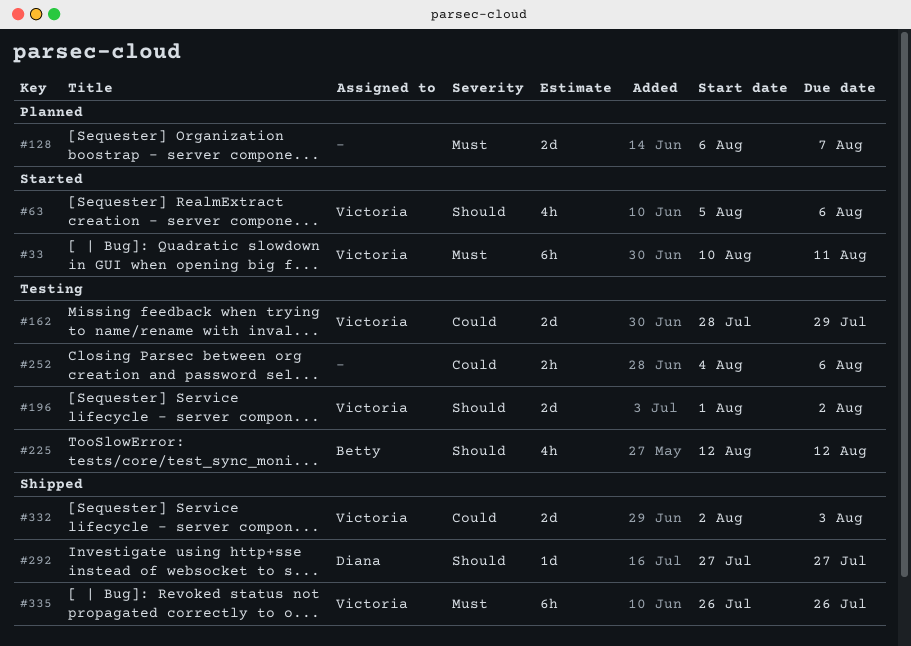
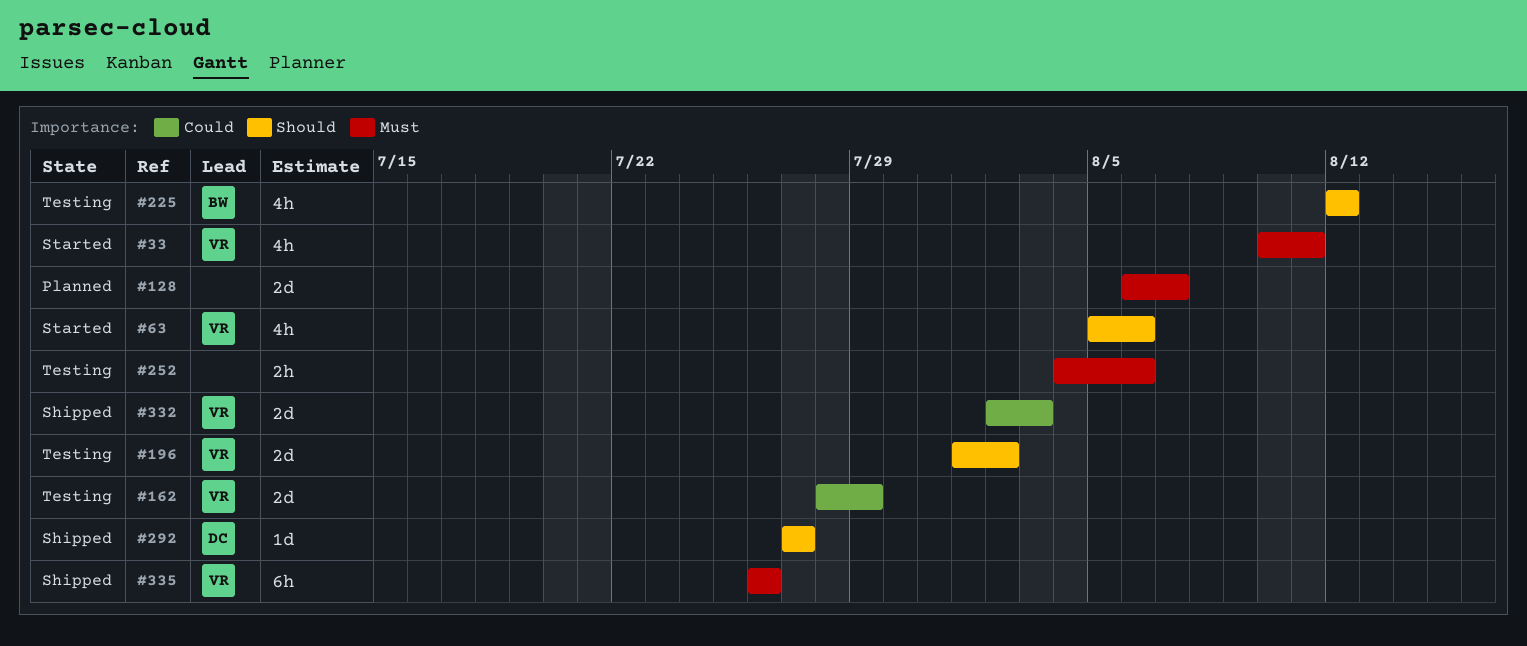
#33, estimate: 6h -> 4h
#252, priority: Could -> Must

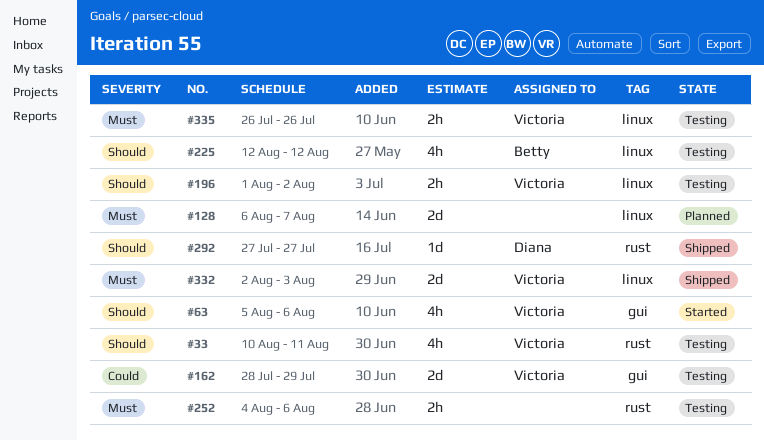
#33, status: Started -> Testing
#33, priority: Must -> Should
#196, estimate: 2d -> 2h
#332, priority: Could -> Must
#335, status: Shipped -> Testing
#335, estimate: 6h -> 2h

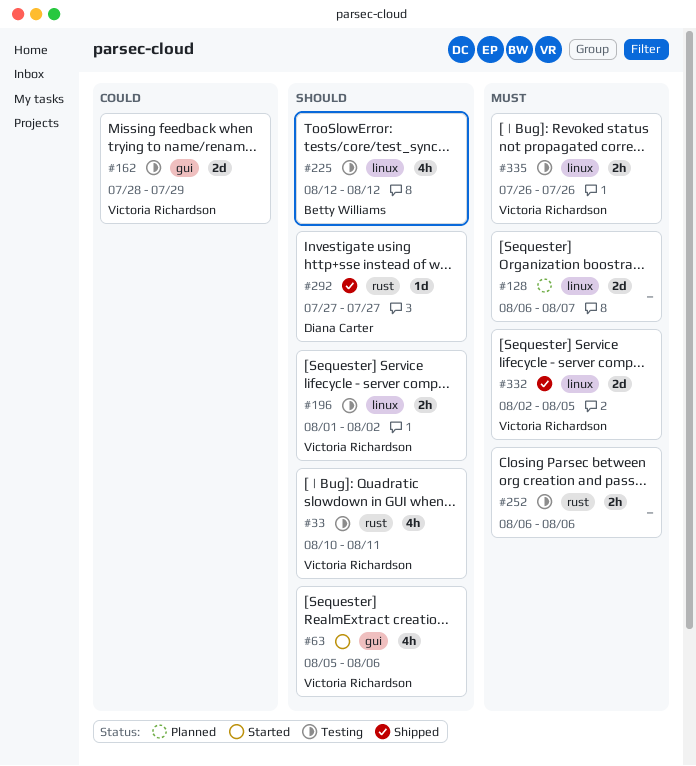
#252, start: Aug 4 -> Aug 6
#332, due: Aug 3 -> Aug 5

